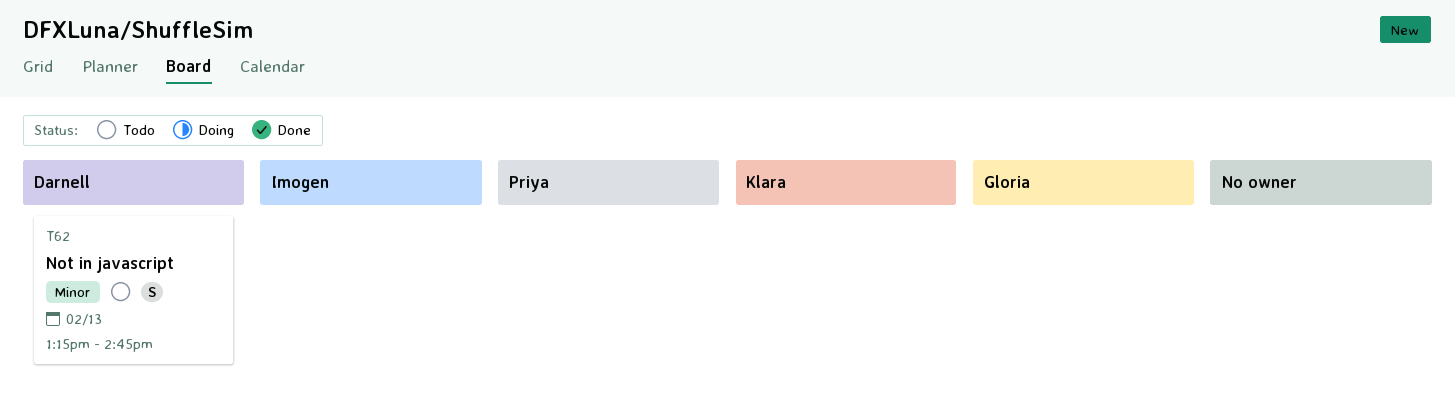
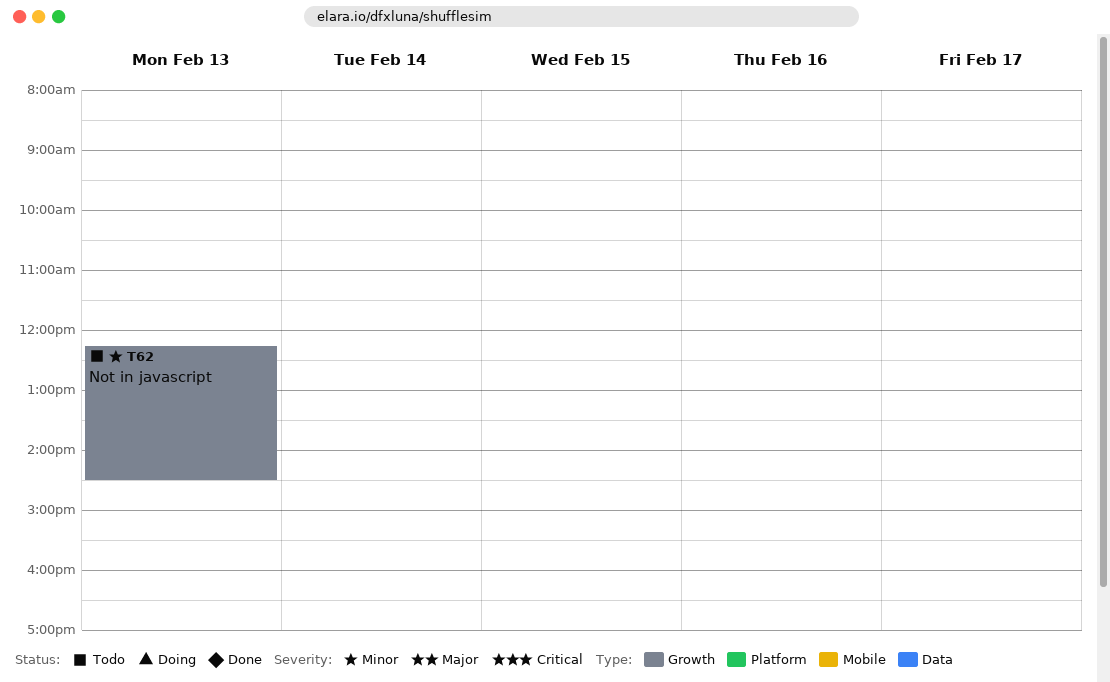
T62, begins: 13:15 -> 12:15
T62, ends: 14:45 -> 14:30

